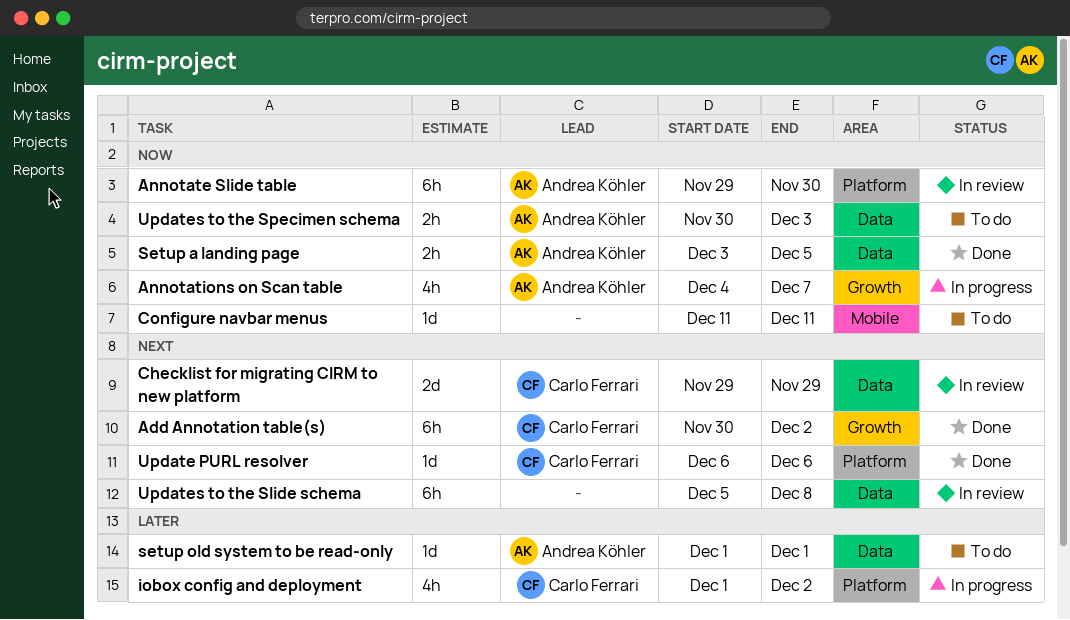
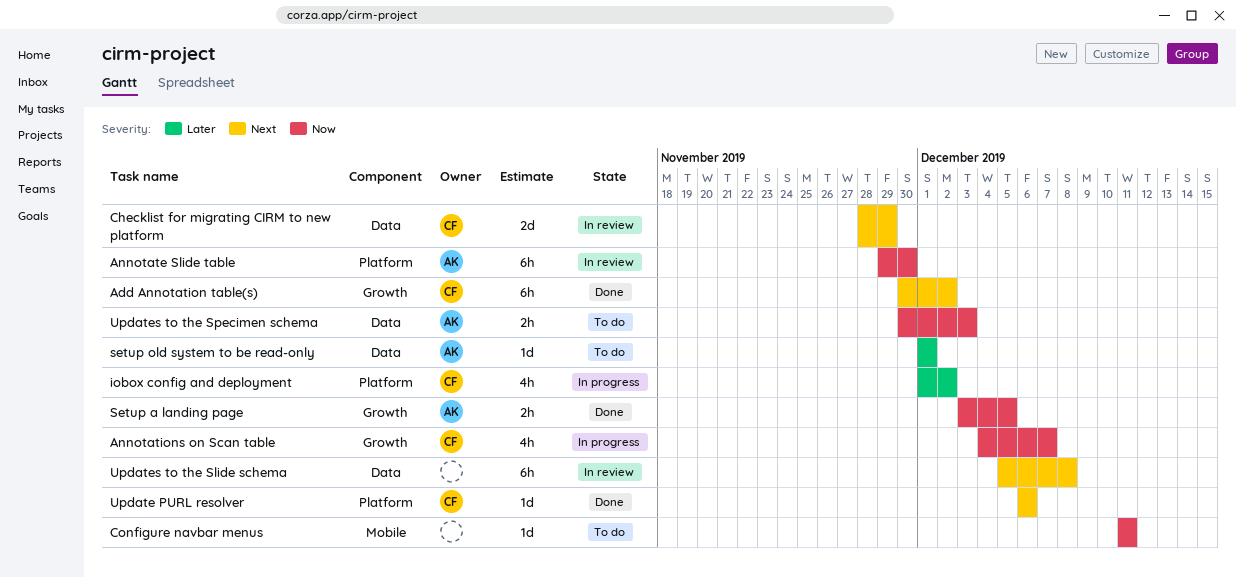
Annotations on Scan table, owner: Andrea Köhler -> Carlo Ferrari
Checklist for migrating CIRM to new platform, start: Nov 29 -> Nov 28
Setup a landing page, label: Data -> Growth

